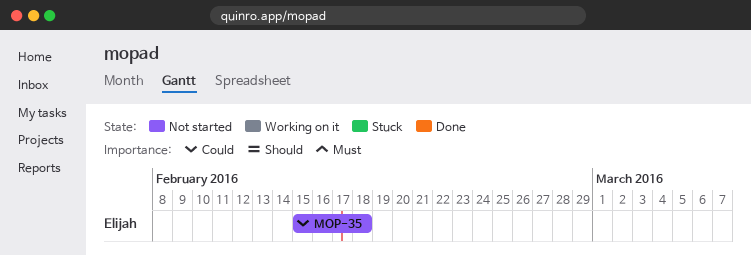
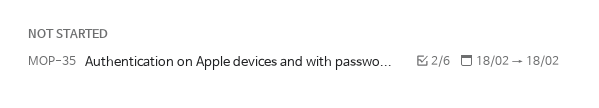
MOP-35, start: Feb 15 -> Feb 18

